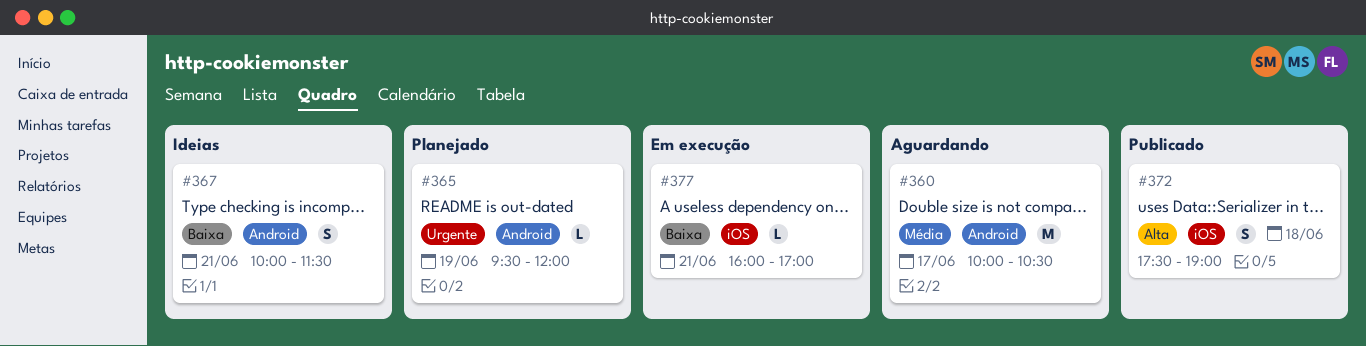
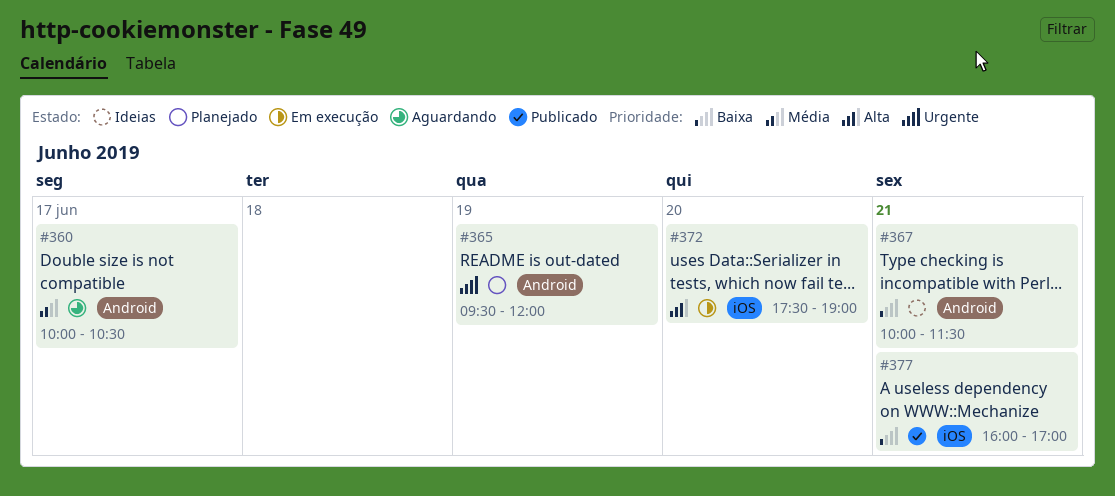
#372, status: Publicado -> Em execução
#372, day: Jun 18 -> Jun 20
#377, status: Em execução -> Publicado

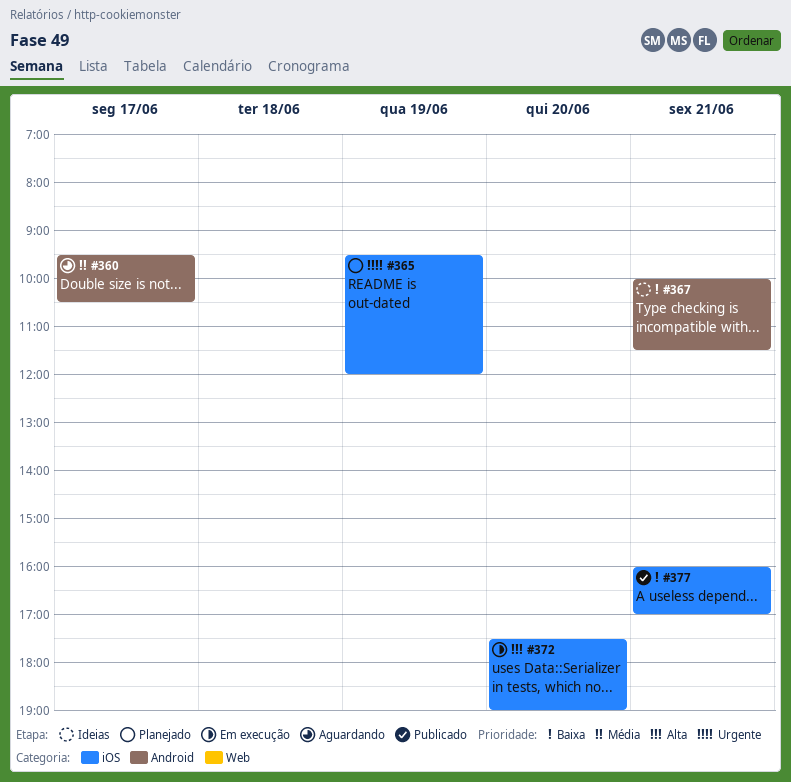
#360, begins: 10:00 -> 09:30
#365, label: Android -> iOS

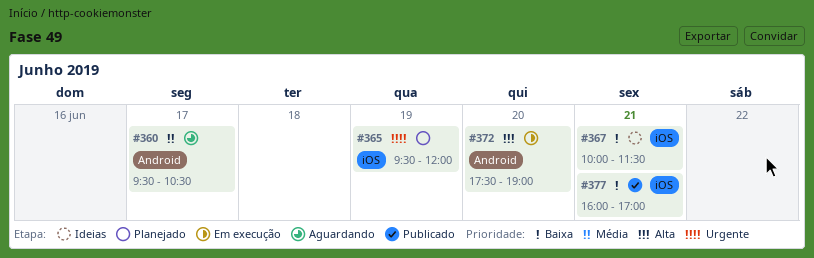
#367, label: Android -> iOS
#372, label: iOS -> Android

